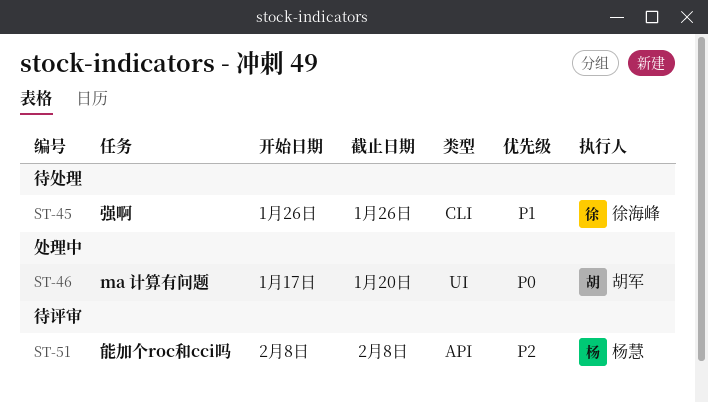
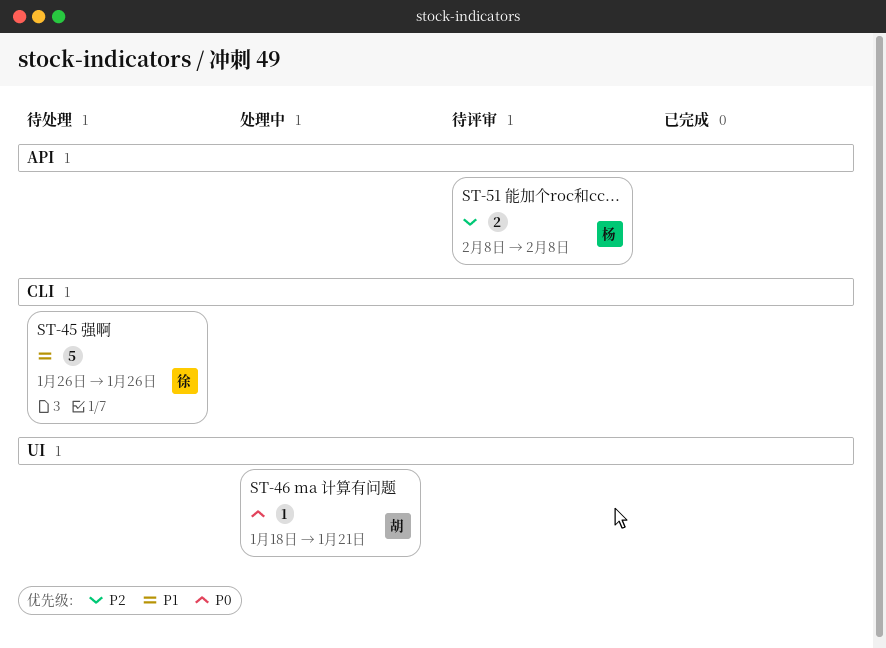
ST-46, start: Jan 17 -> Jan 18
ST-46, due: Jan 20 -> Jan 21

